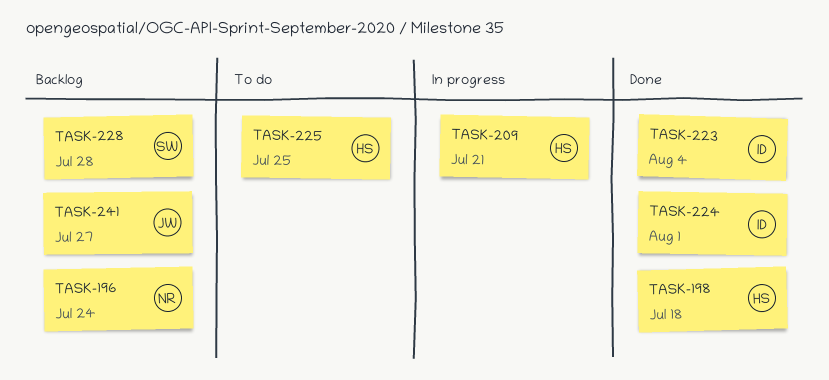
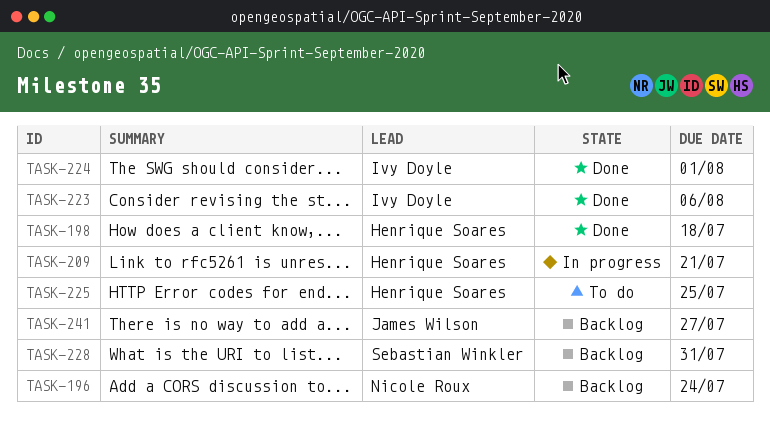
TASK-223, due: Aug 4 -> Aug 6
TASK-228, due: Jul 28 -> Jul 31

